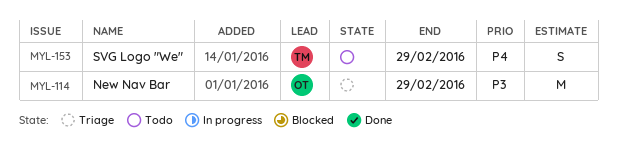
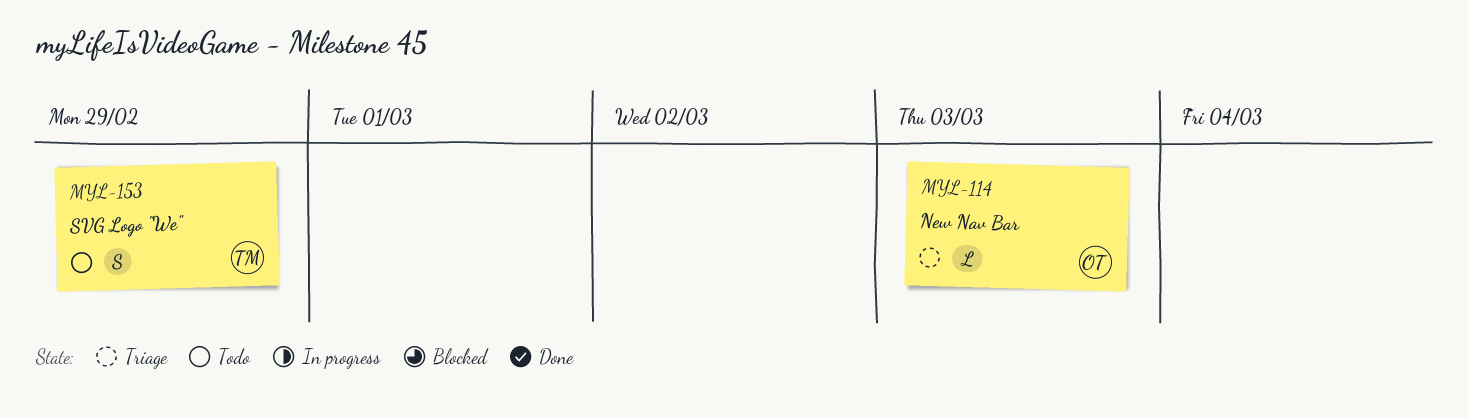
MYL-114, estimate: M -> L
MYL-114, due: Feb 29 -> Mar 3

